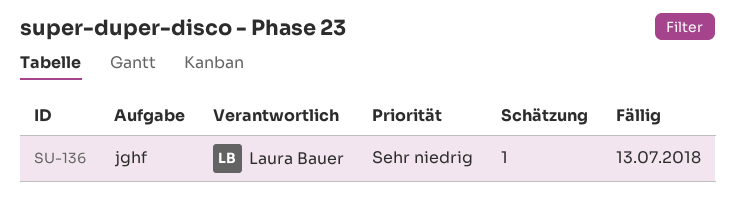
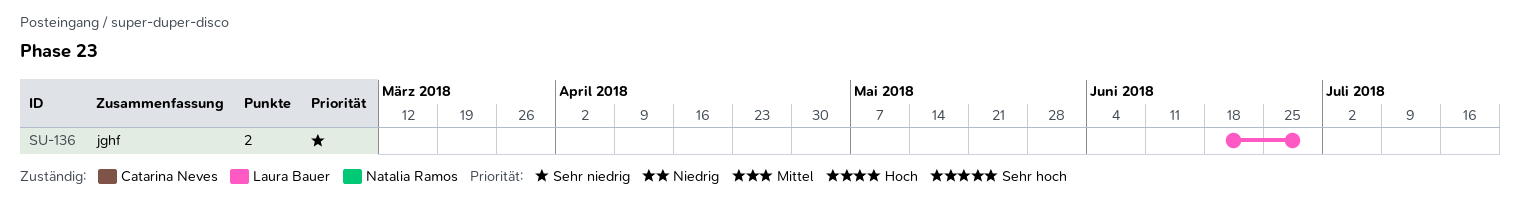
SU-136, estimate: 1 -> 2
SU-136, due: Jul 13 -> Jun 29

